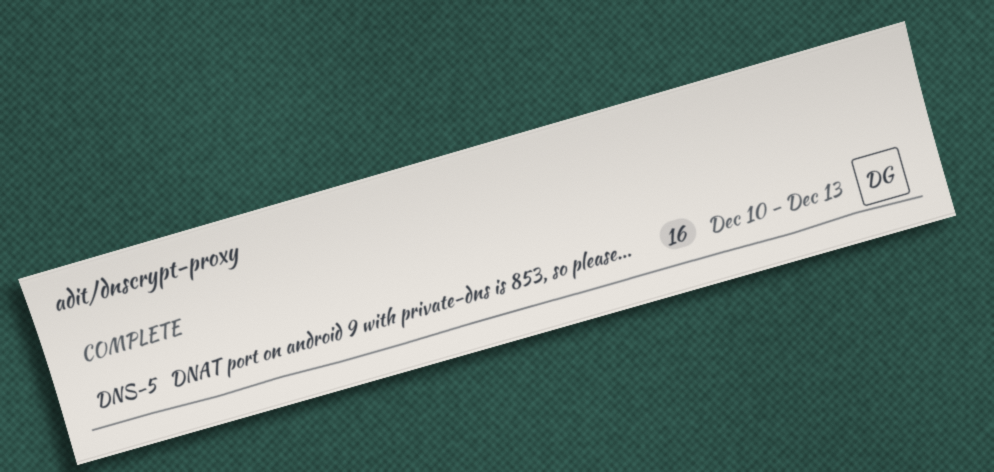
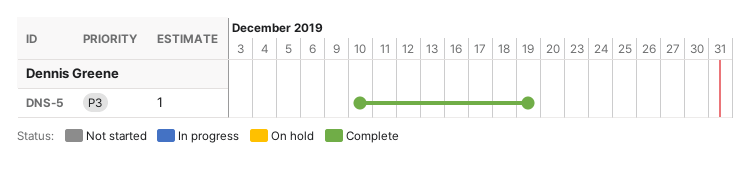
DNS-5, estimate: 16 -> 1
DNS-5, due: Dec 13 -> Dec 19

